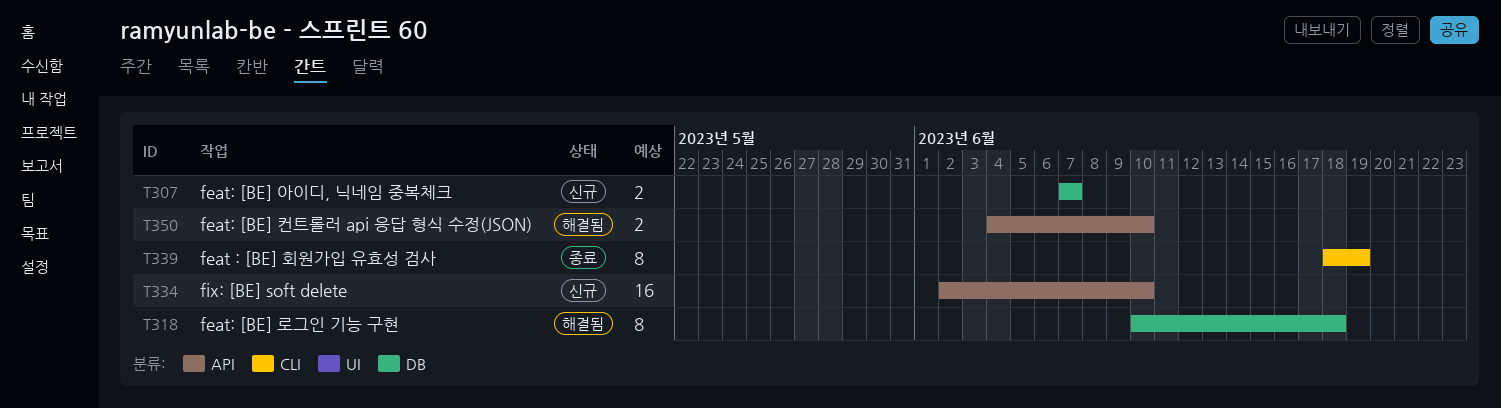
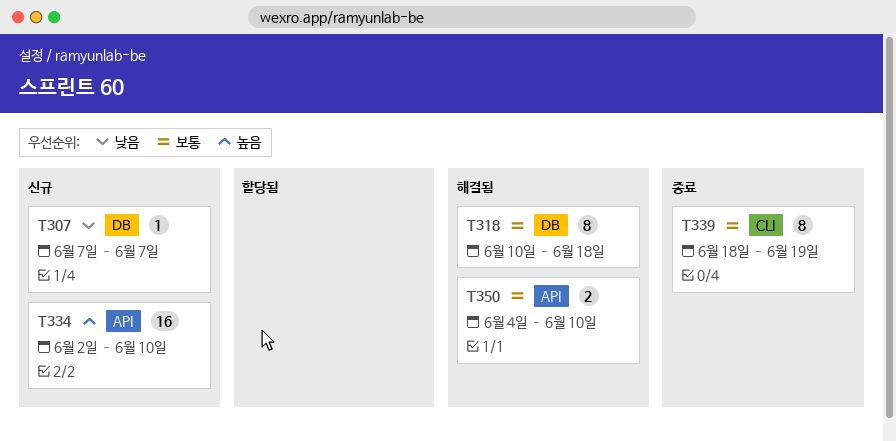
T307, estimate: 2 -> 1

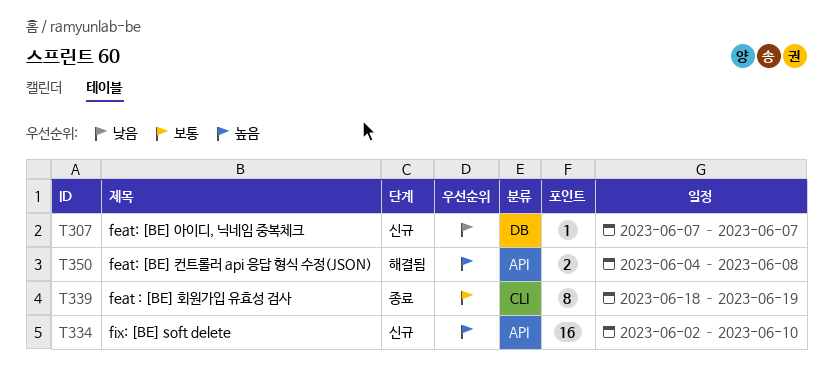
T318: present -> none
T350, priority: 보통 -> 높음
T350, due: Jun 10 -> Jun 8

